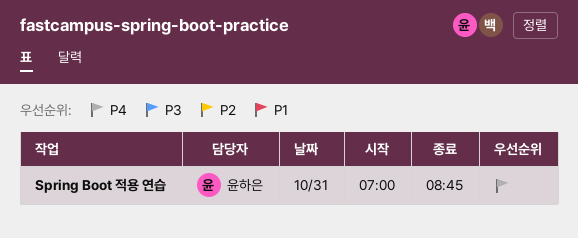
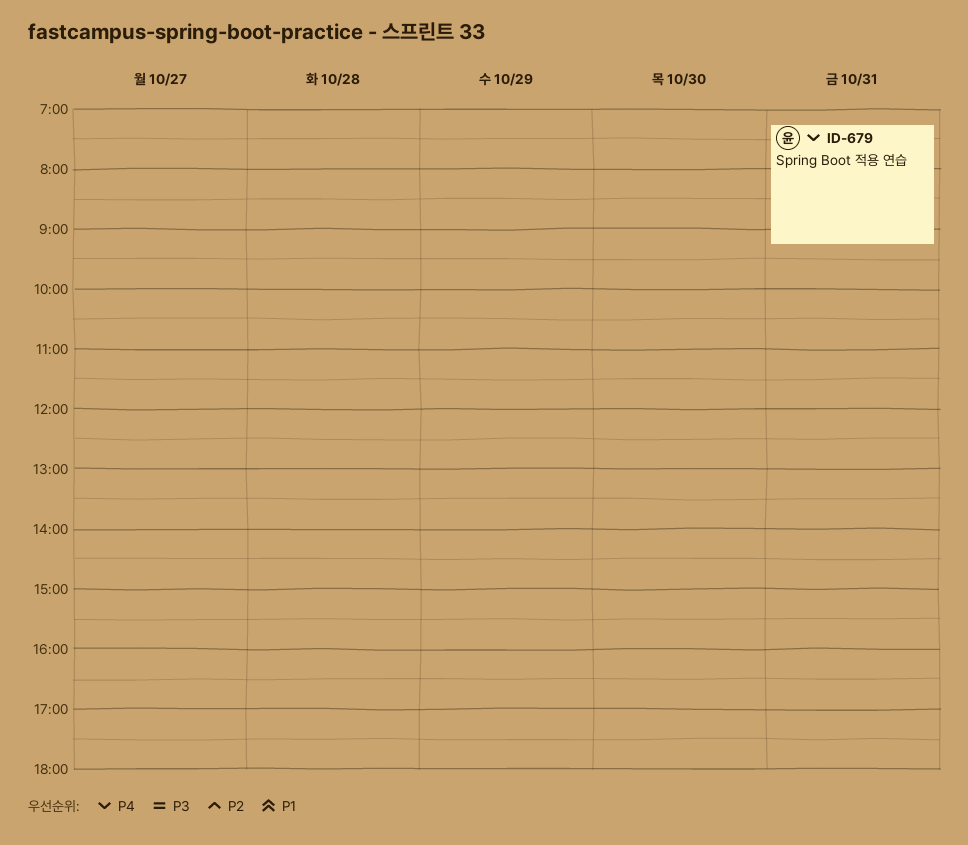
Spring Boot 적용 연습, begins: 07:00 -> 07:15
Spring Boot 적용 연습, ends: 08:45 -> 09:15

